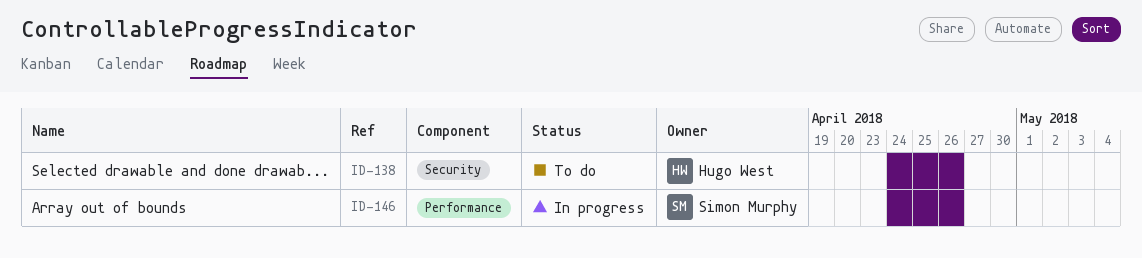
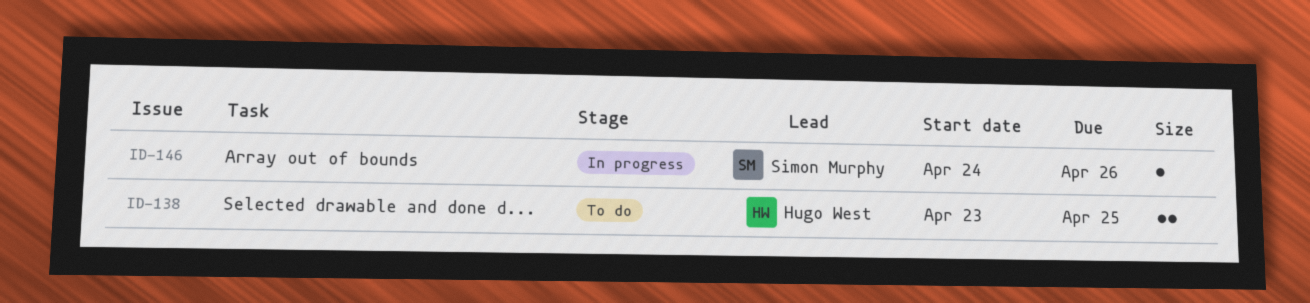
ID-138, start: Apr 24 -> Apr 23
ID-138, due: Apr 26 -> Apr 25

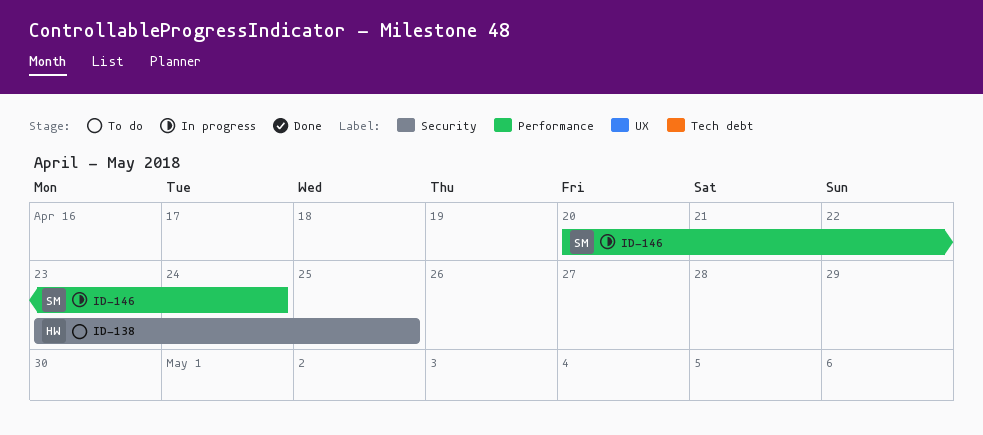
ID-146, start: Apr 24 -> Apr 20
ID-146, due: Apr 26 -> Apr 24

